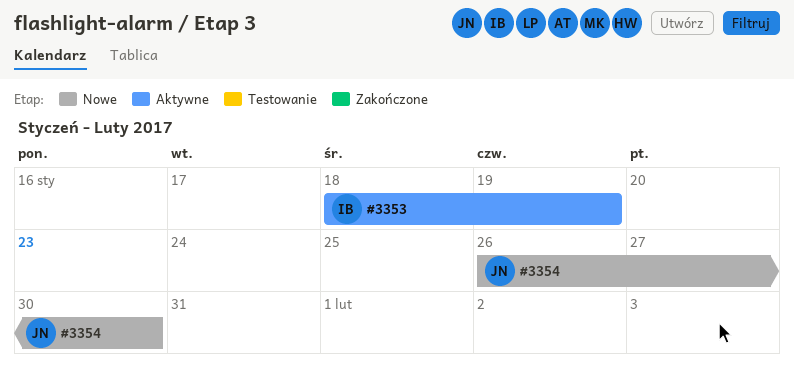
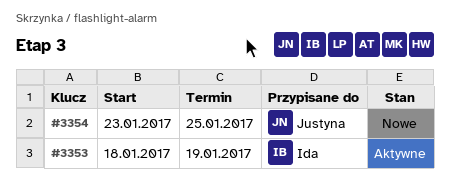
#3354, start: Jan 26 -> Jan 23
#3354, due: Jan 30 -> Jan 25

